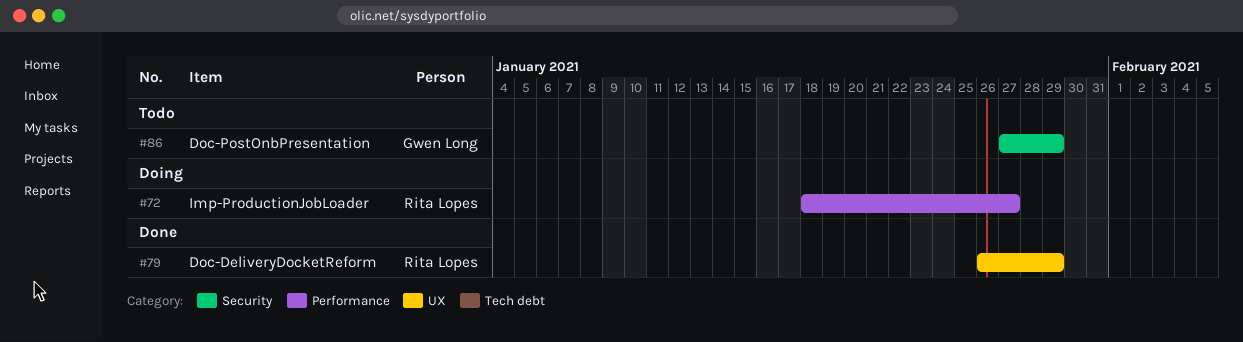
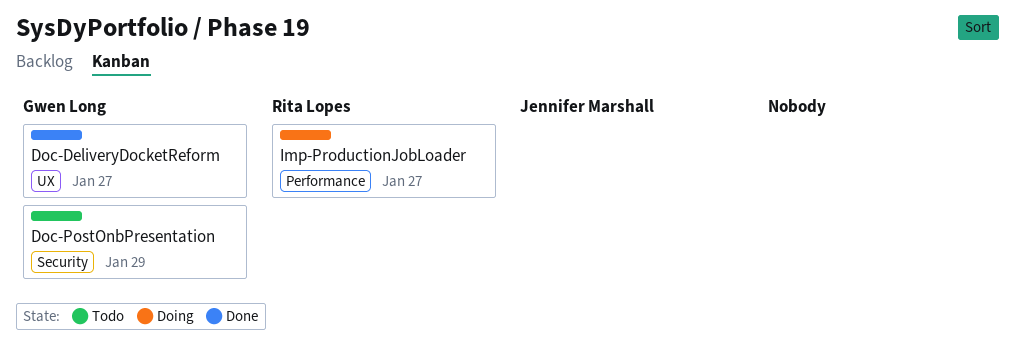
Doc-DeliveryDocketReform, owner: Rita Lopes -> Gwen Long
Doc-DeliveryDocketReform, due: Jan 29 -> Jan 27

